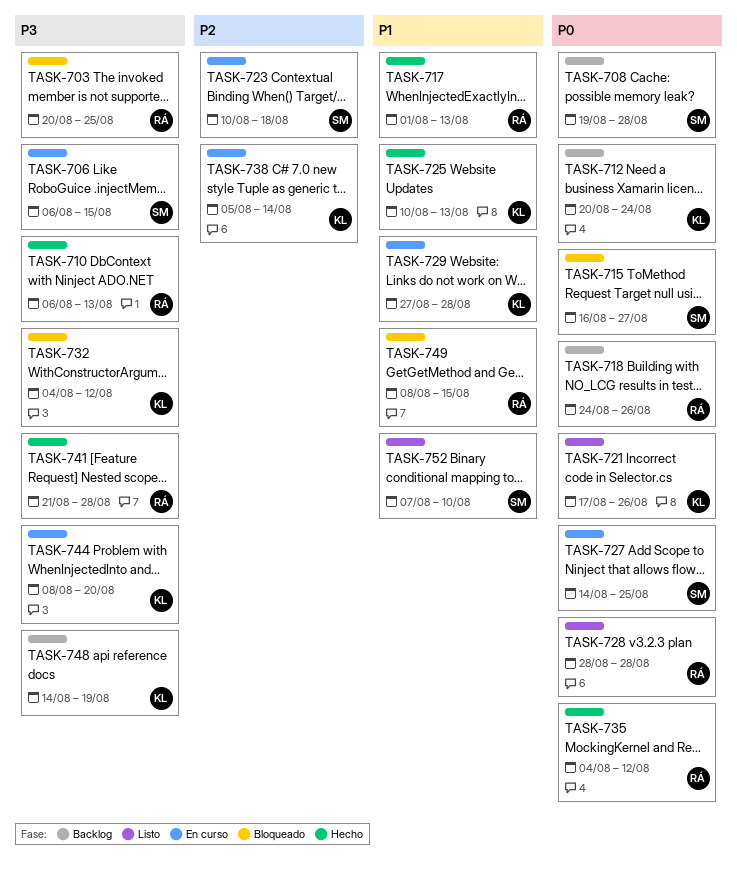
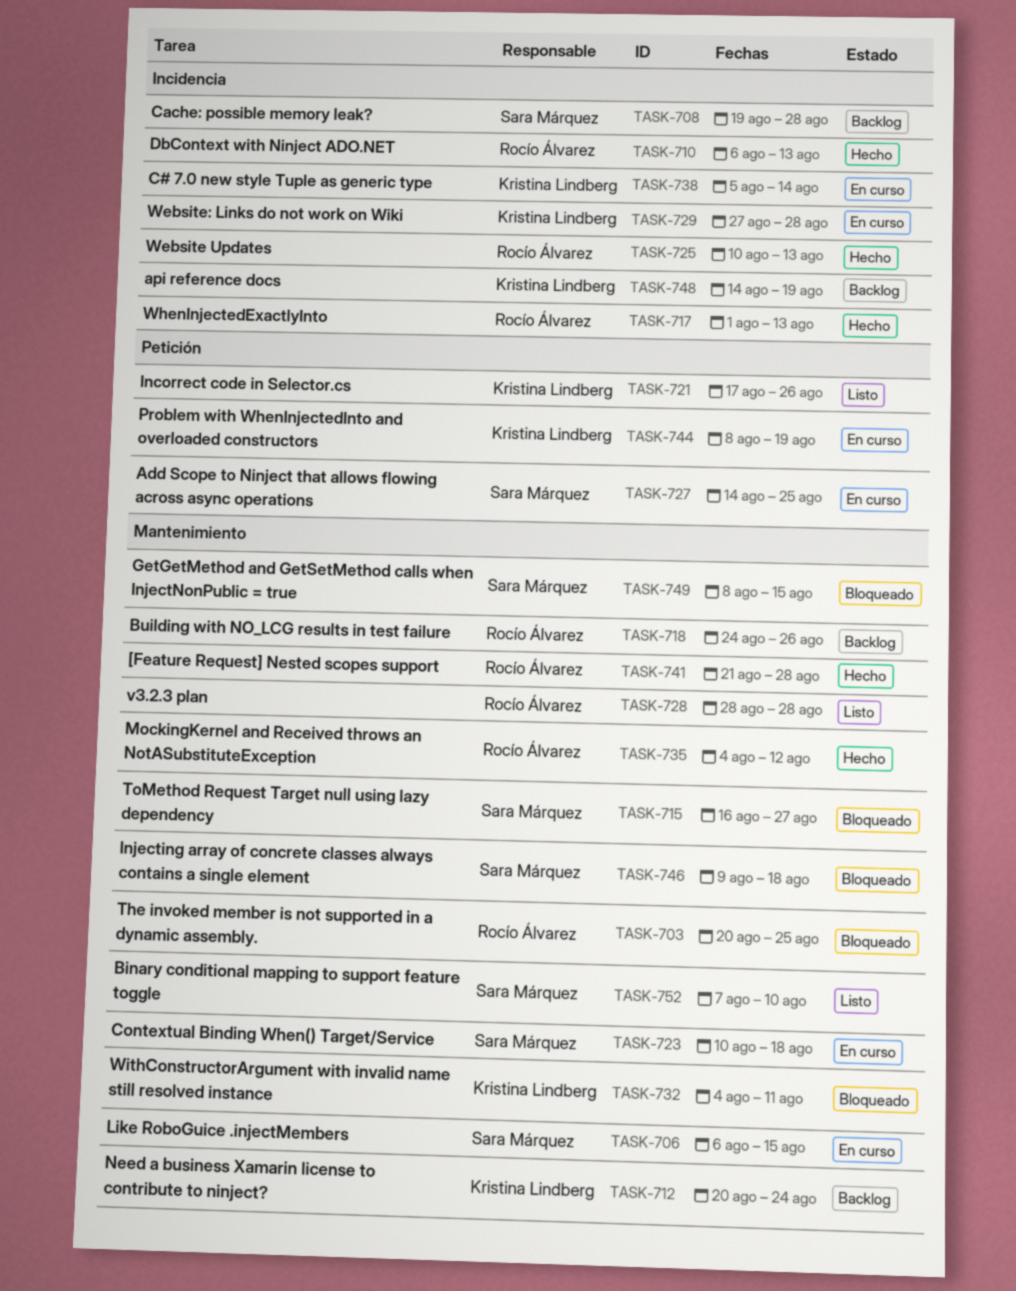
TASK-725, owner: Kristina Lindberg -> Rocío Álvarez
TASK-732, due: Aug 12 -> Aug 11
TASK-744, due: Aug 20 -> Aug 19
TASK-746: none -> present
TASK-749, owner: Rocío Álvarez -> Sara Márquez

